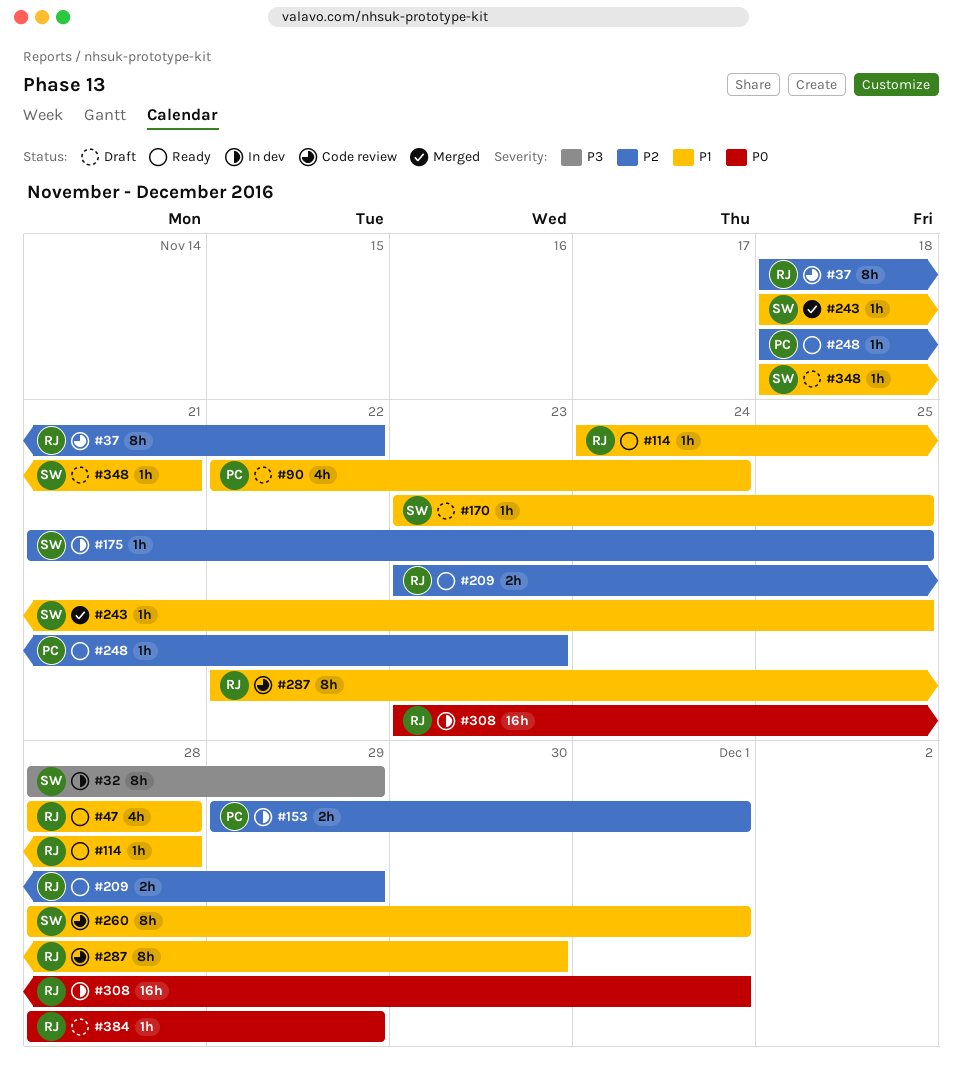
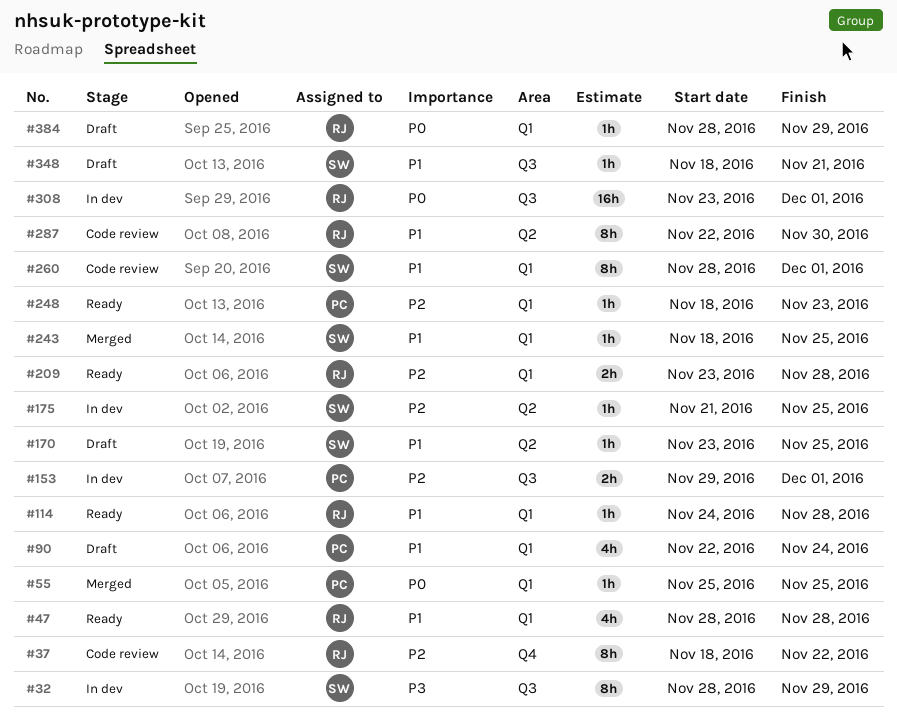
#55: none -> present
#209, due: Nov 29 -> Nov 28

